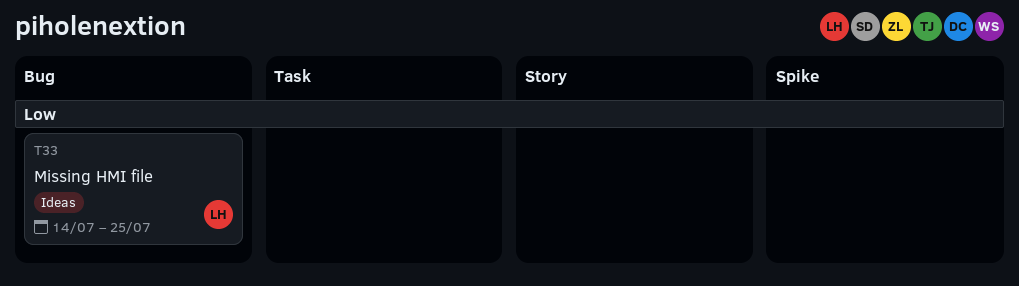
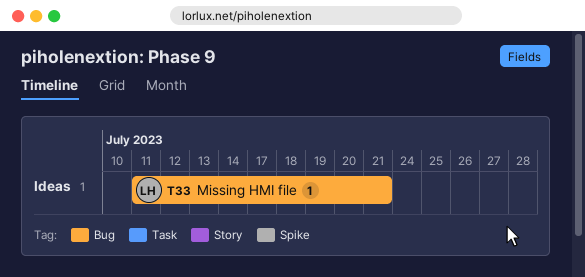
T33, start: Jul 14 -> Jul 11
T33, due: Jul 25 -> Jul 21

